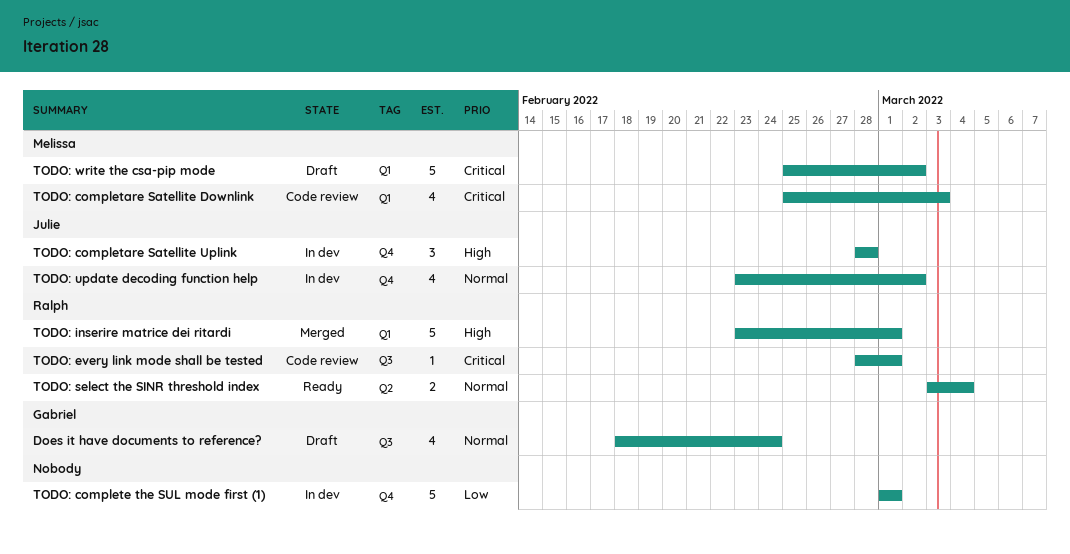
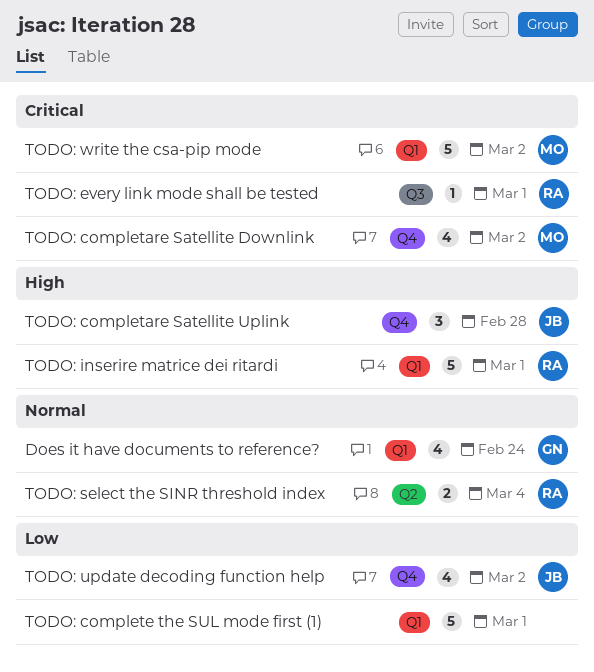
Does it have documents to reference?, label: Q3 -> Q1
TODO: completare Satellite Downlink, label: Q1 -> Q4
TODO: completare Satellite Downlink, due: Mar 3 -> Mar 2
TODO: complete the SUL mode first (1), label: Q4 -> Q1
TODO: update decoding function help, priority: Normal -> Low

